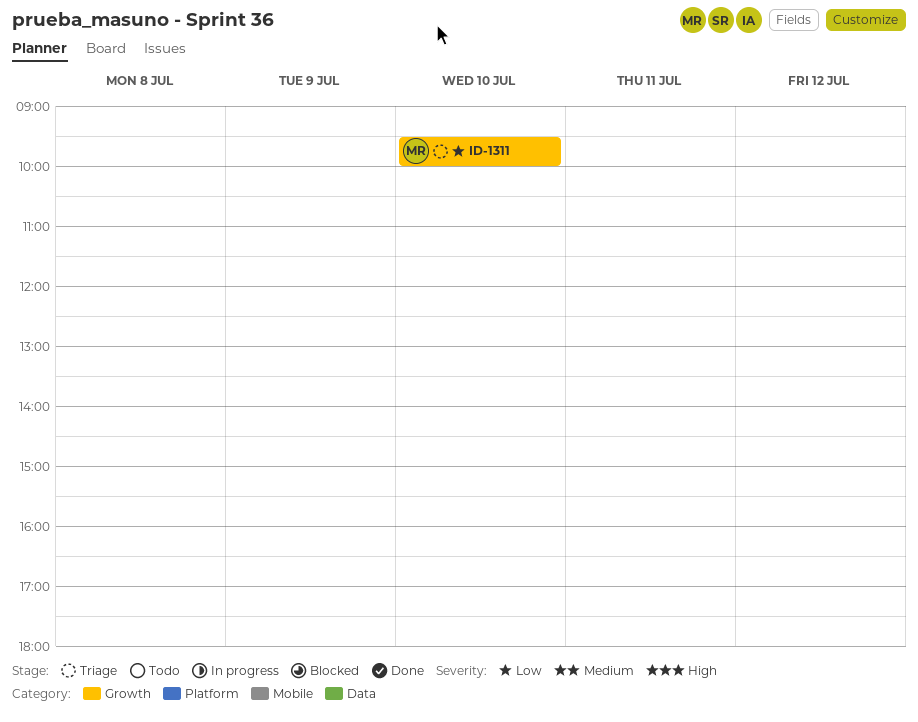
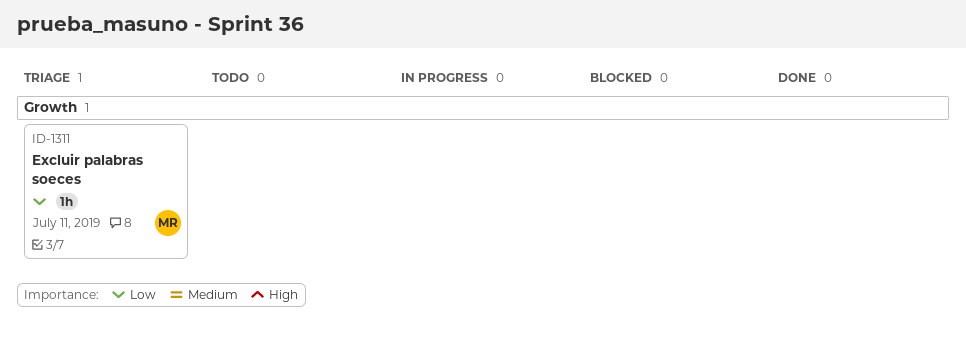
ID-1311, day: Jul 10 -> Jul 11

